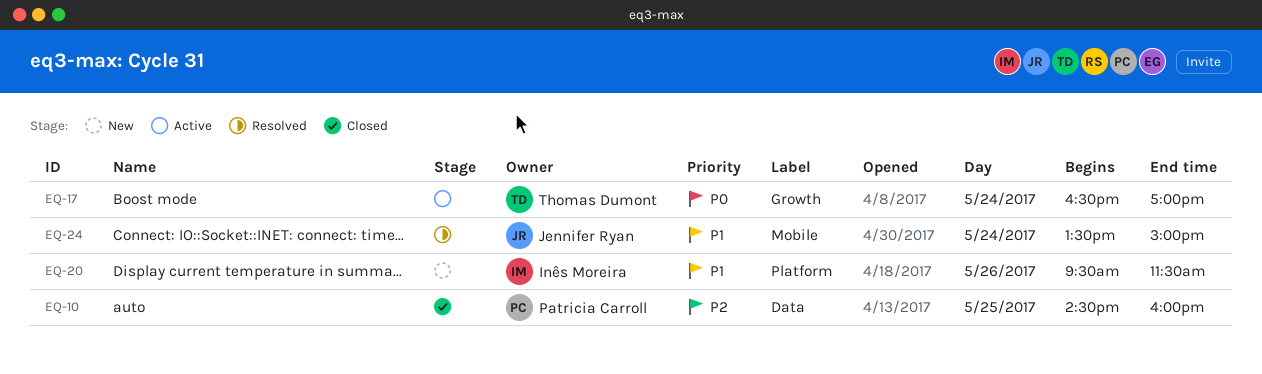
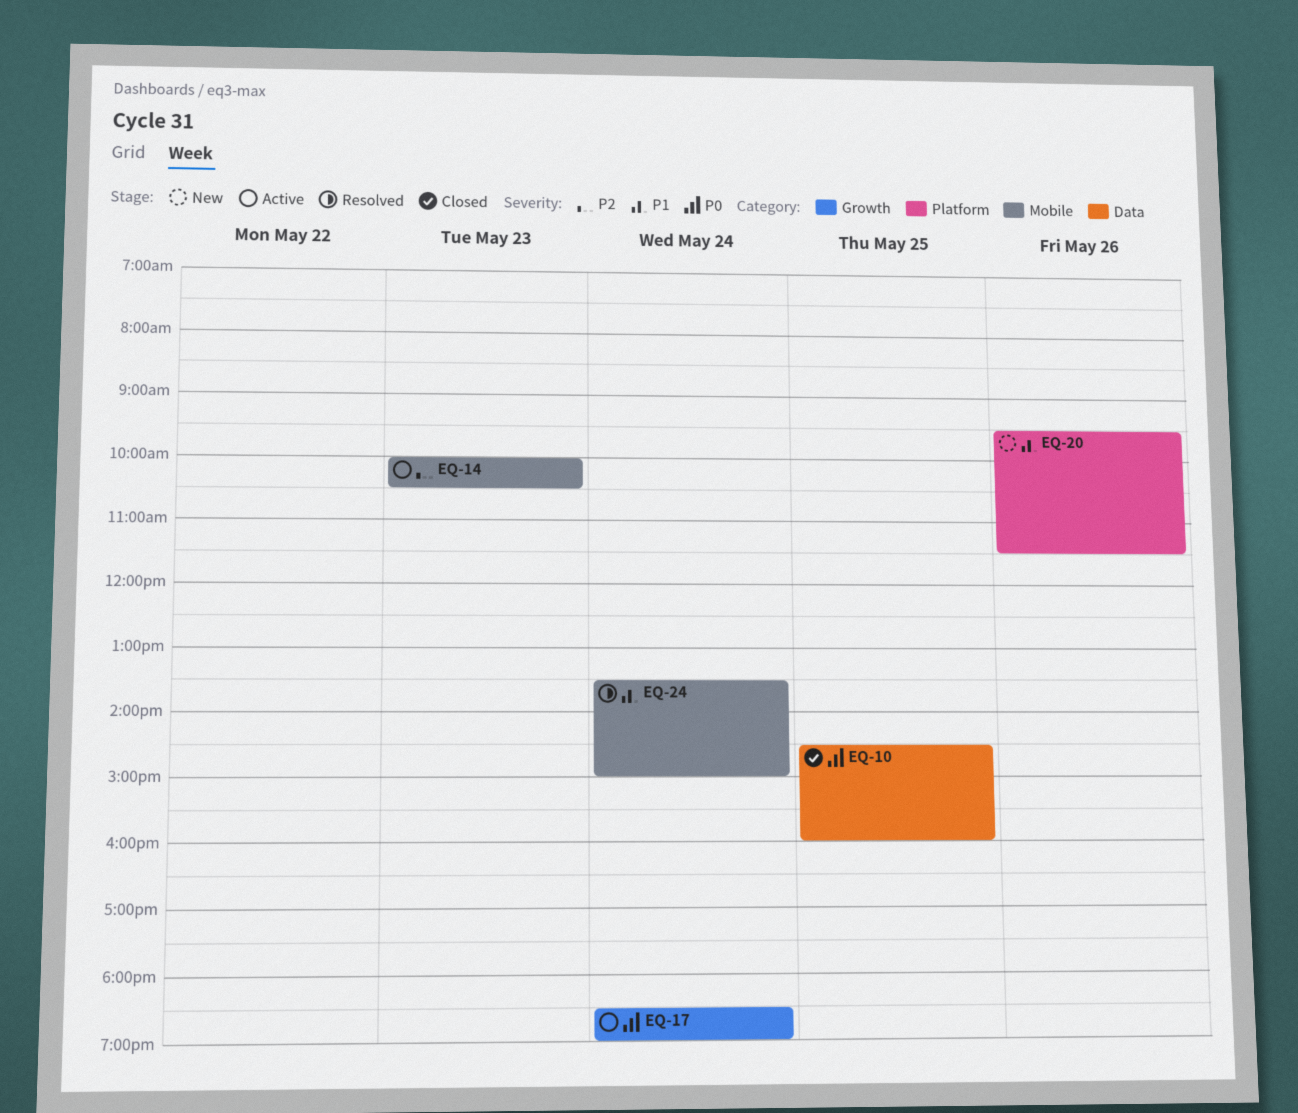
EQ-10, priority: P2 -> P0
EQ-14: none -> present
EQ-17, begins: 16:30 -> 18:30
EQ-17, ends: 17:00 -> 19:00

